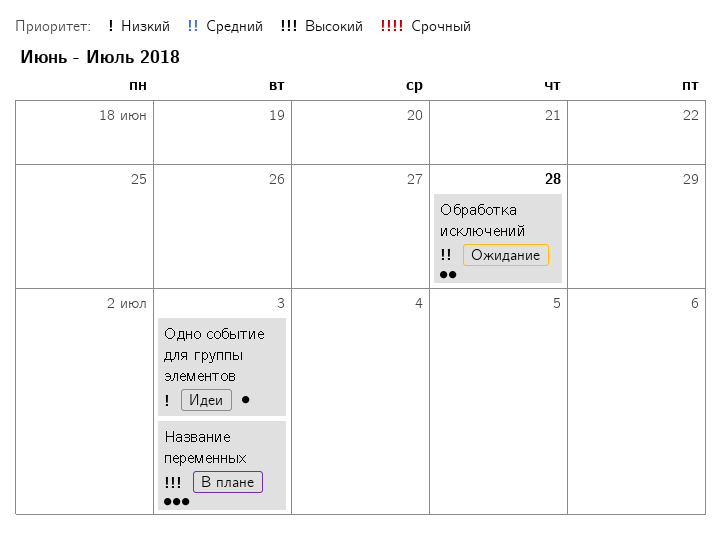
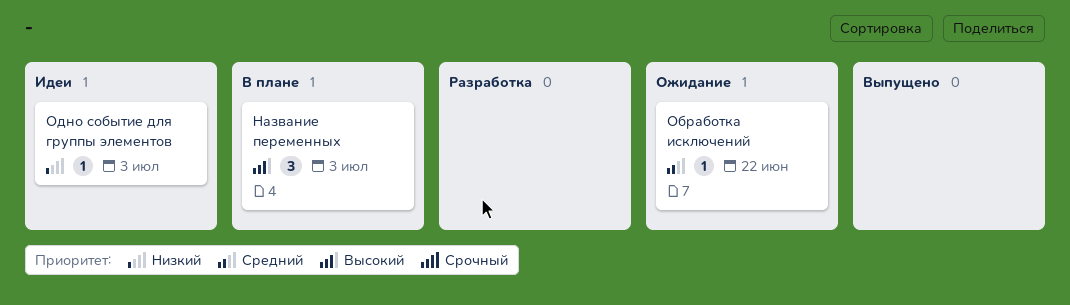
Обработка исключений, estimate: 2 -> 1
Обработка исключений, due: Jun 28 -> Jun 22

